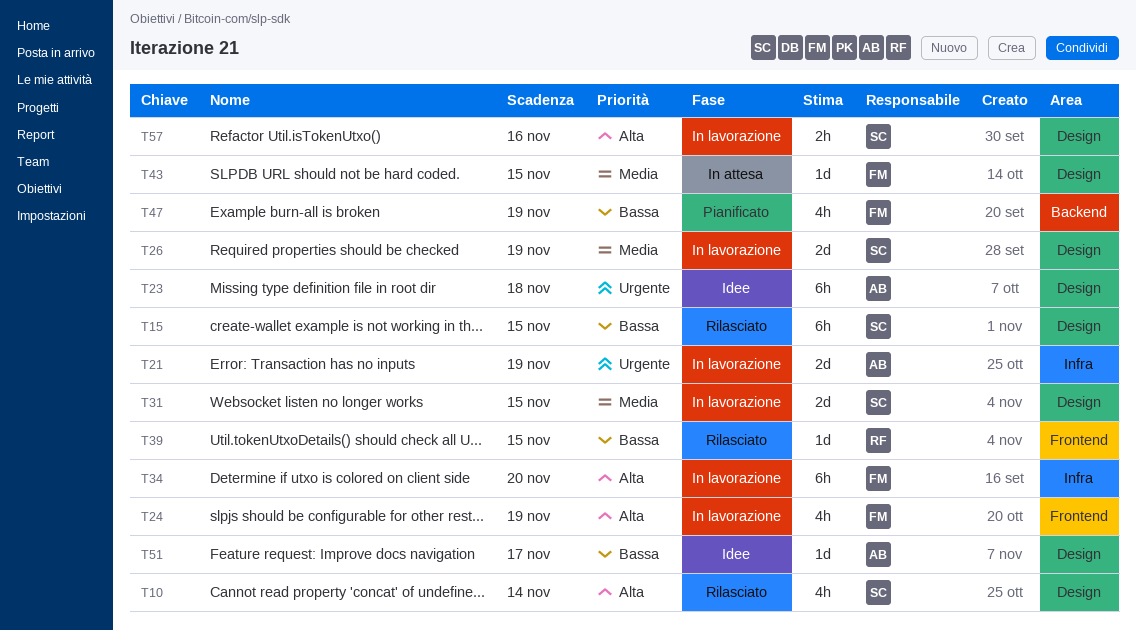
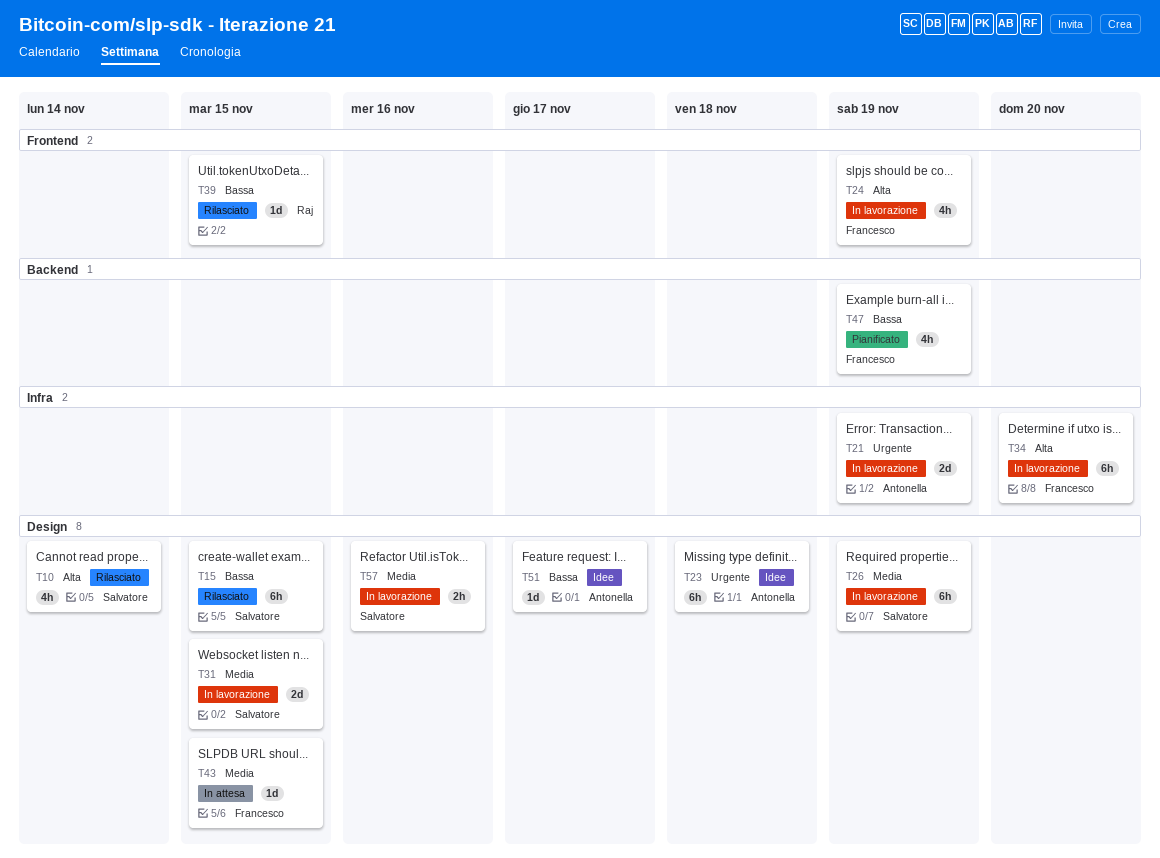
T26, estimate: 2d -> 6h
T57, priority: Alta -> Media

